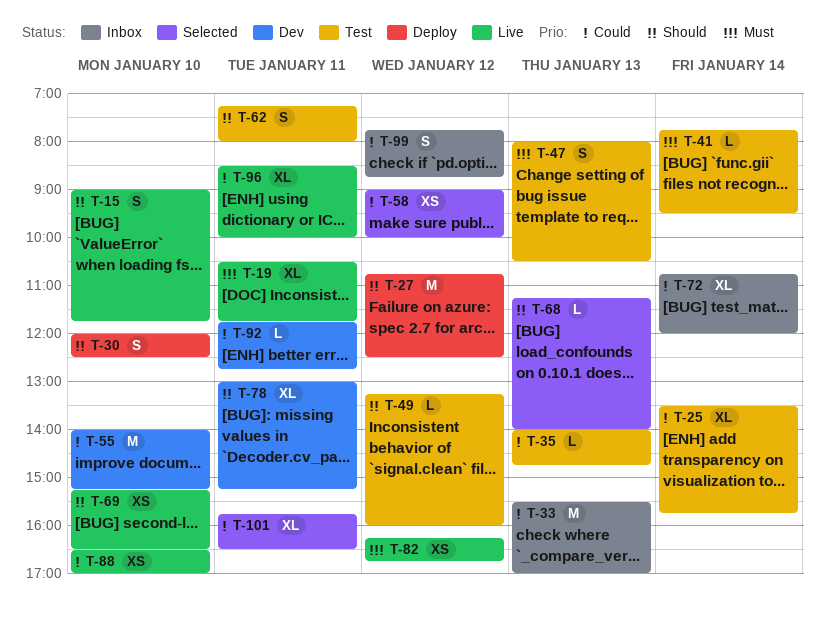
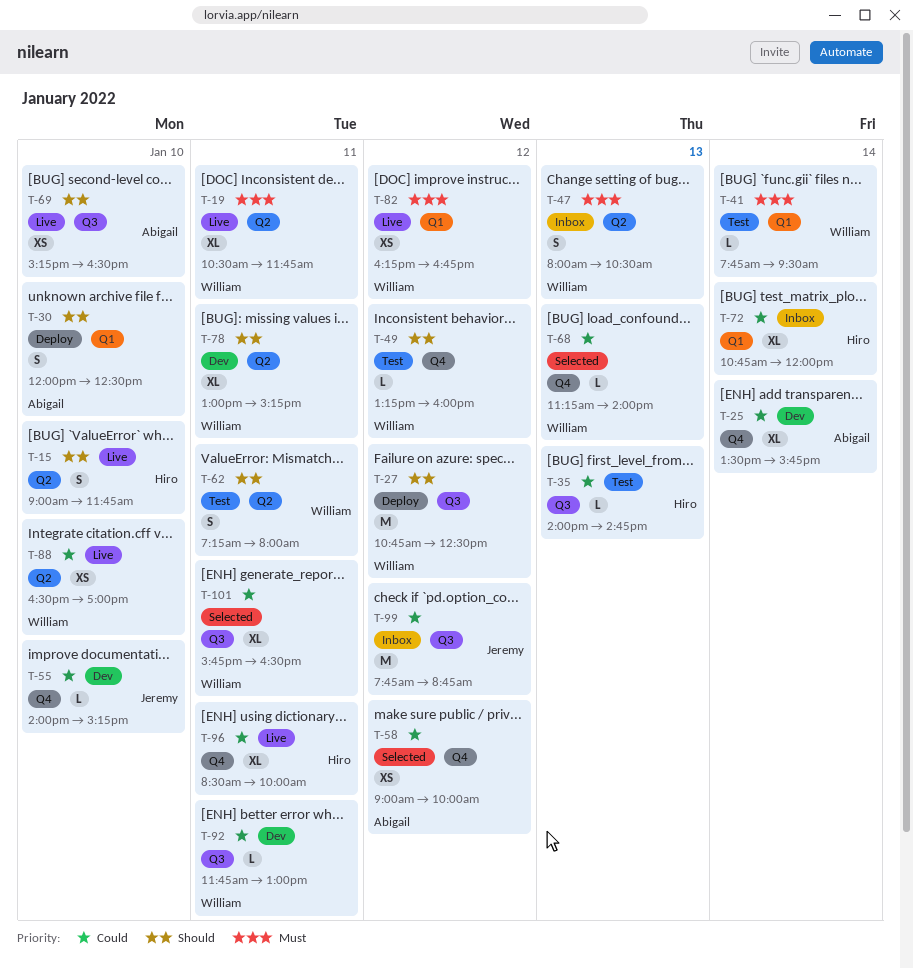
T-25, status: Test -> Dev
T-33: present -> none
T-47, status: Test -> Inbox
T-55, estimate: M -> L
T-68, priority: Should -> Could
T-92, ends: 12:45 -> 13:00
T-99, estimate: S -> M

